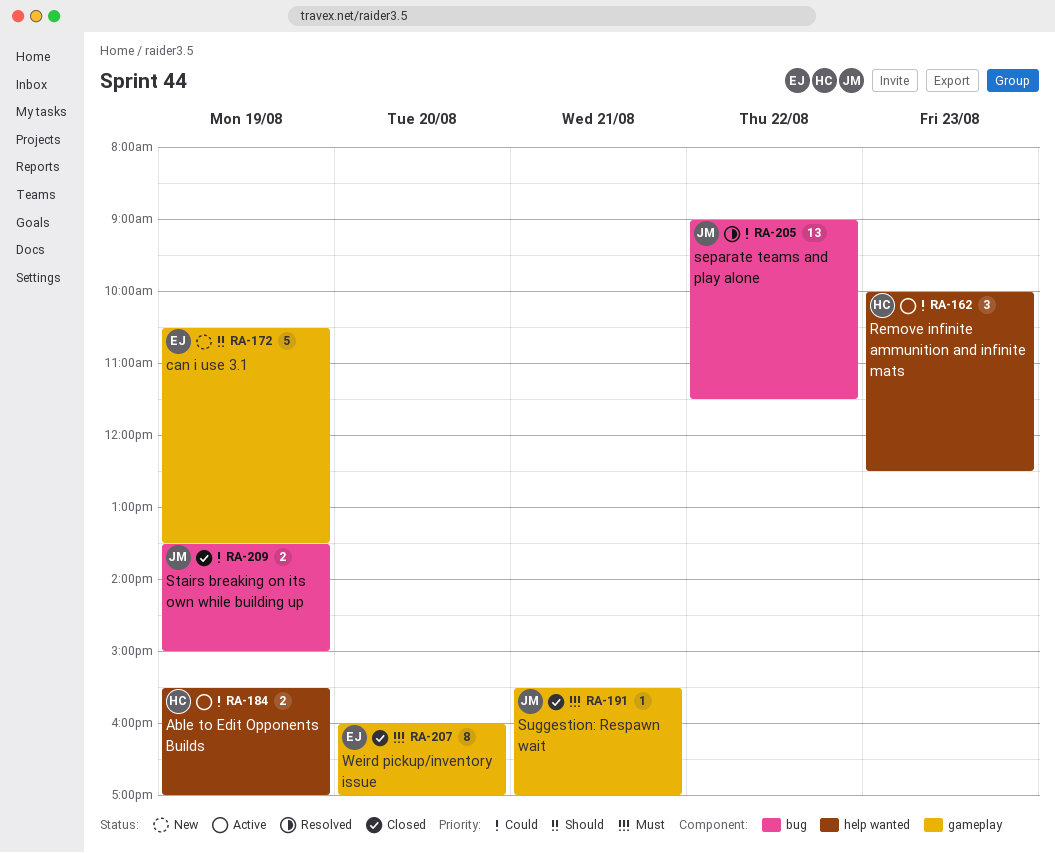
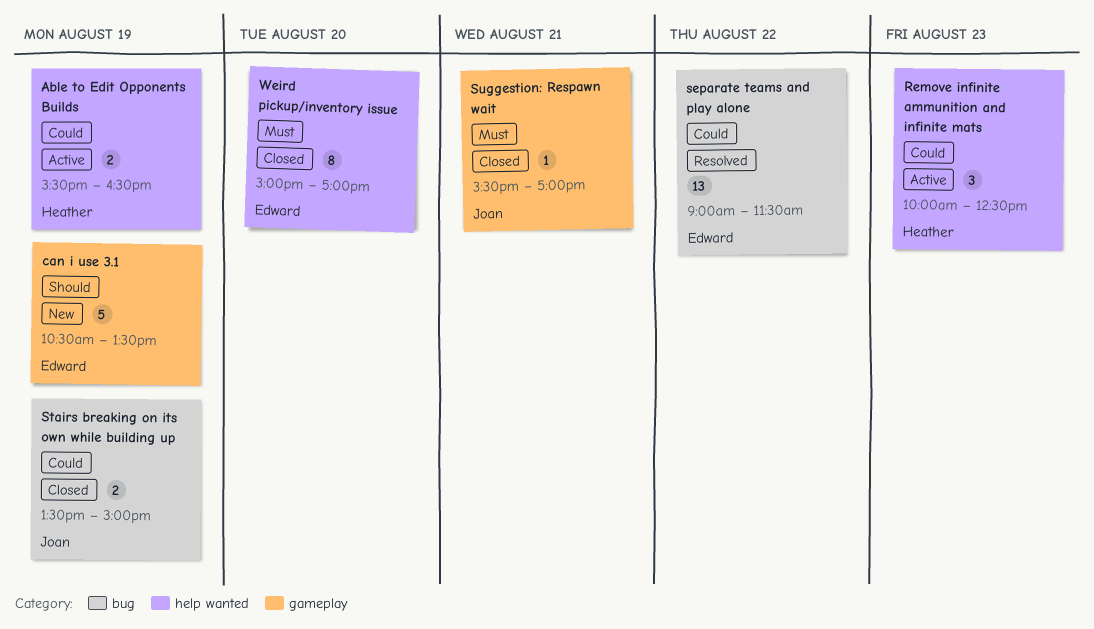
Able to Edit Opponents Builds, ends: 17:00 -> 16:30
separate teams and play alone, owner: Joan -> Edward
Weird pickup/inventory issue, label: gameplay -> help wanted
Weird pickup/inventory issue, begins: 16:00 -> 15:00

